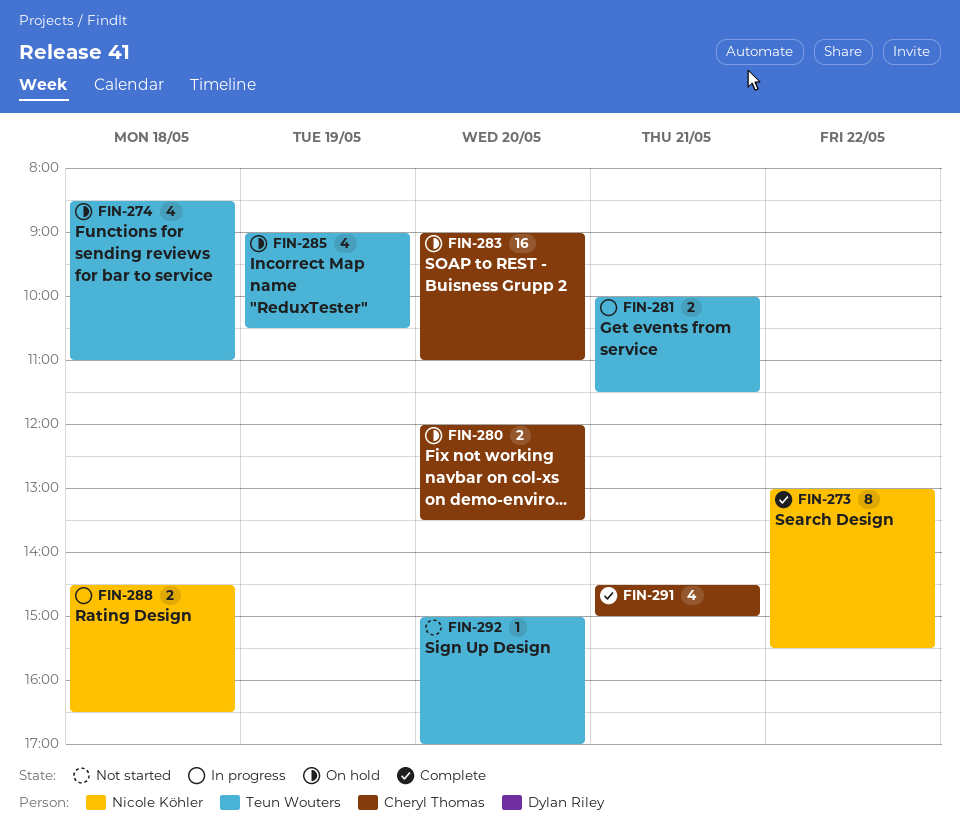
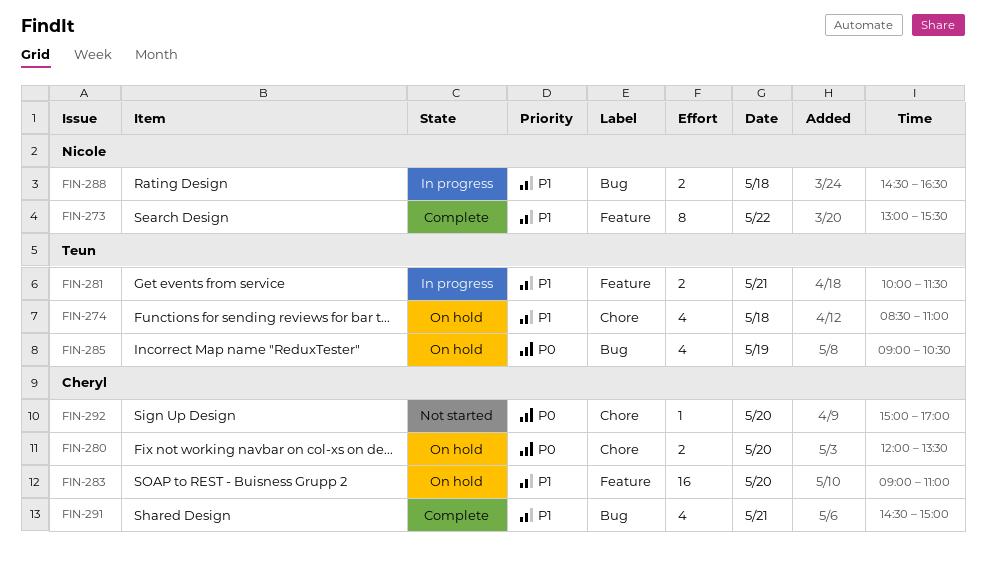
FIN-292, owner: Teun Wouters -> Cheryl Thomas

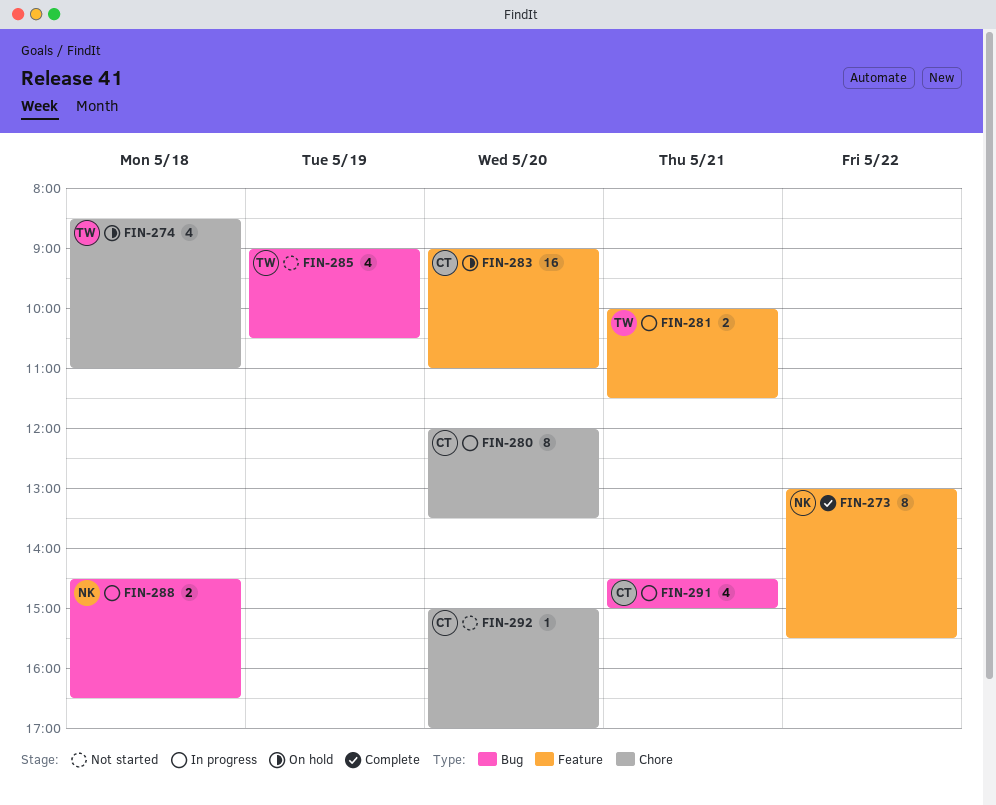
FIN-280, status: On hold -> In progress
FIN-280, estimate: 2 -> 8
FIN-285, status: On hold -> Not started
FIN-291, status: Complete -> In progress

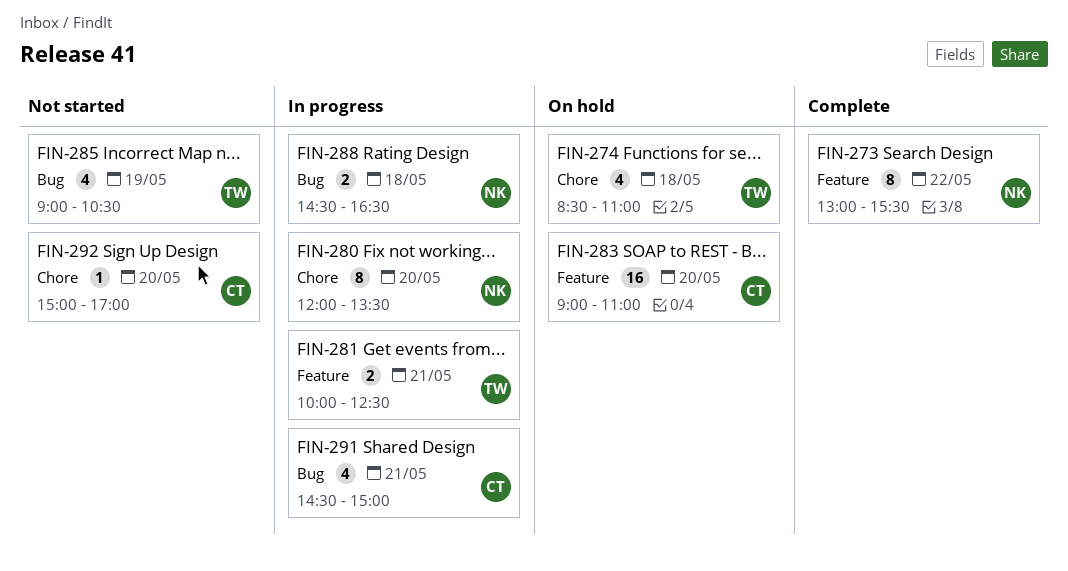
FIN-280, owner: CT -> NK
FIN-281, ends: 11:30 -> 12:30

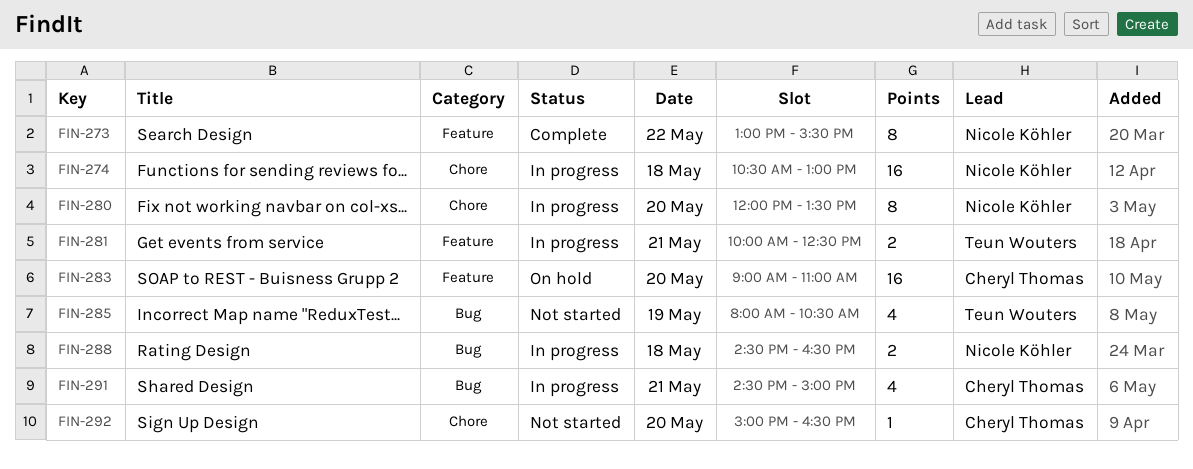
FIN-274, status: On hold -> In progress
FIN-274, owner: Teun Wouters -> Nicole Köhler
FIN-274, estimate: 4 -> 16
FIN-274, begins: 08:30 -> 10:30
FIN-274, ends: 11:00 -> 13:00
FIN-285, begins: 09:00 -> 08:00
FIN-292, ends: 17:00 -> 16:30

